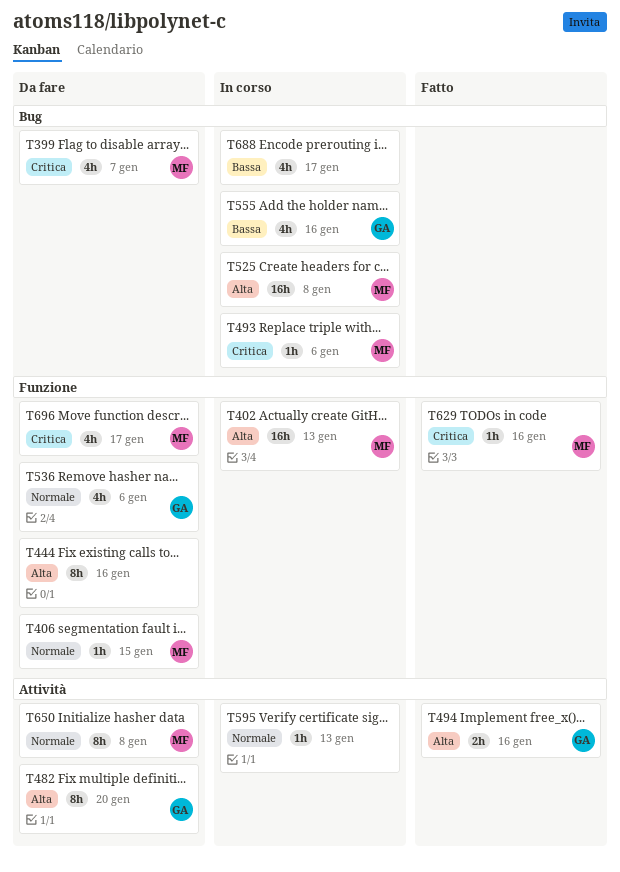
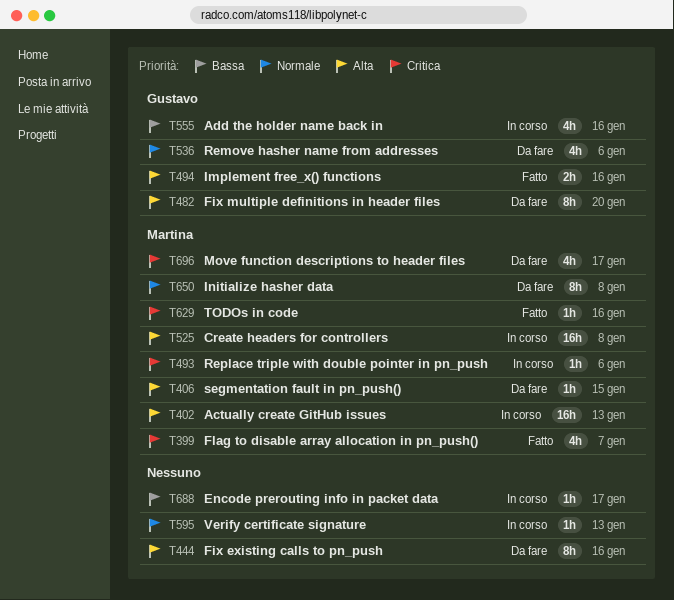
T399, status: Da fare -> Fatto
T406, priority: Normale -> Alta
T688, estimate: 4h -> 1h

